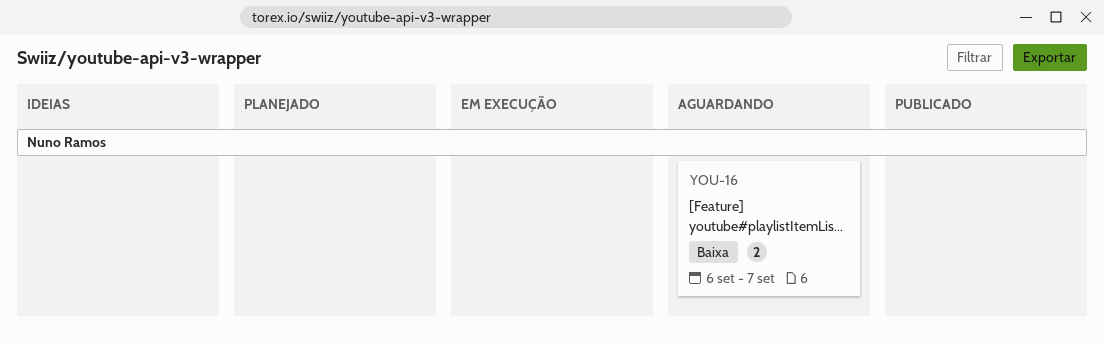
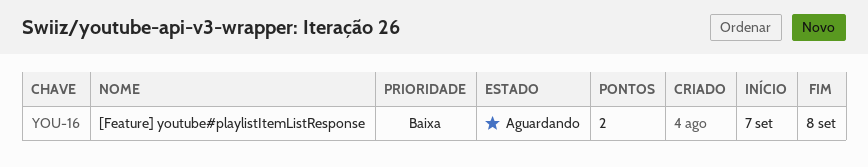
YOU-16, start: Sep 6 -> Sep 7
YOU-16, due: Sep 7 -> Sep 8

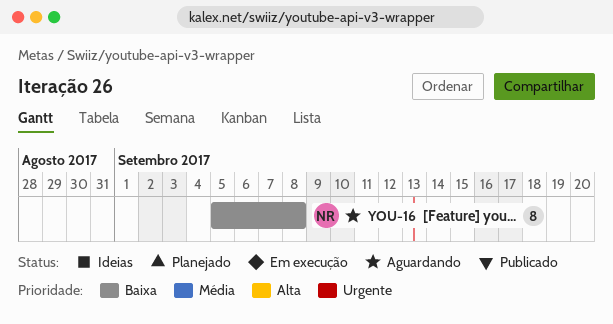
YOU-16, estimate: 2 -> 8
YOU-16, start: Sep 7 -> Sep 5

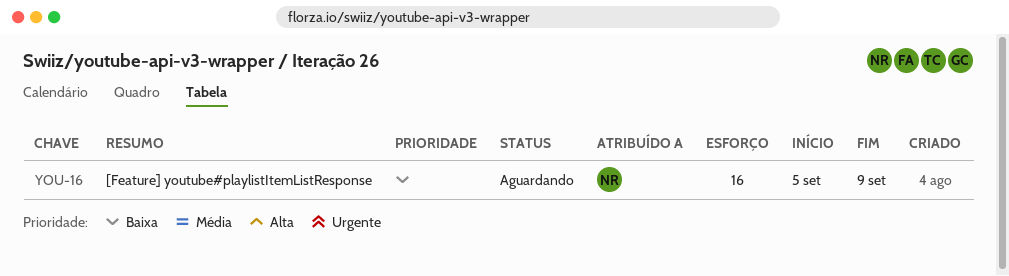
YOU-16, estimate: 8 -> 16
YOU-16, due: Sep 8 -> Sep 9

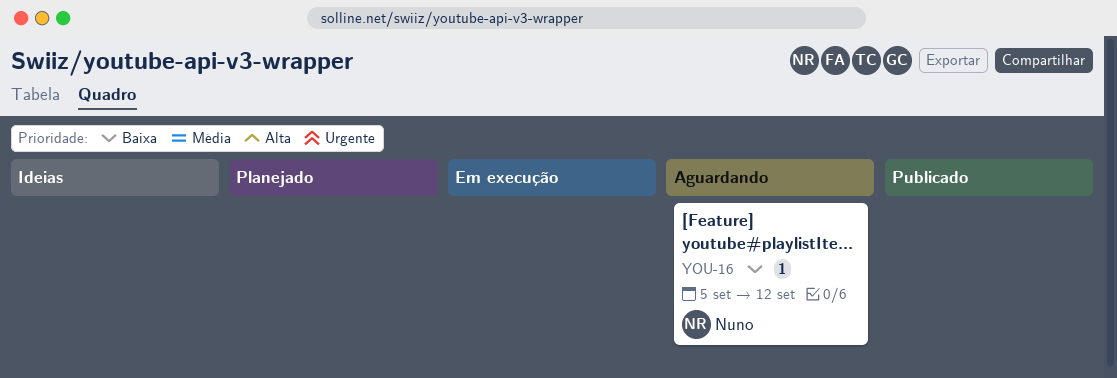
YOU-16, estimate: 16 -> 1
YOU-16, due: Sep 9 -> Sep 12

